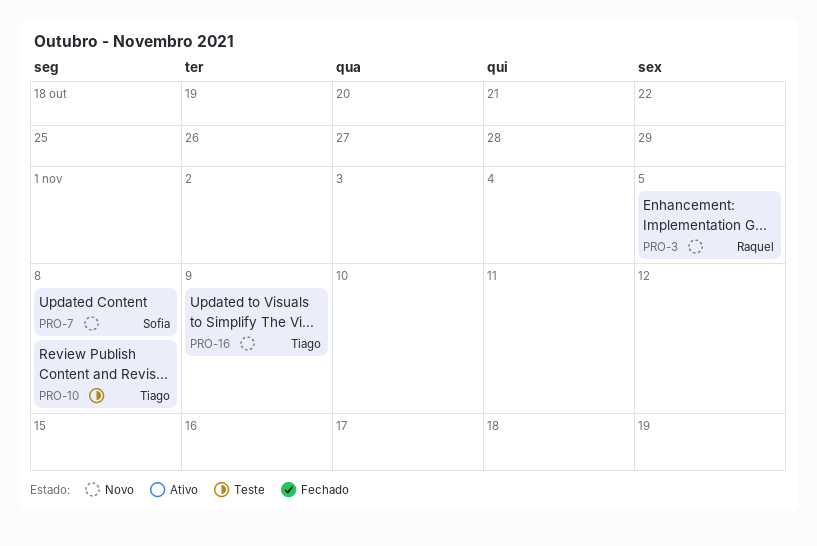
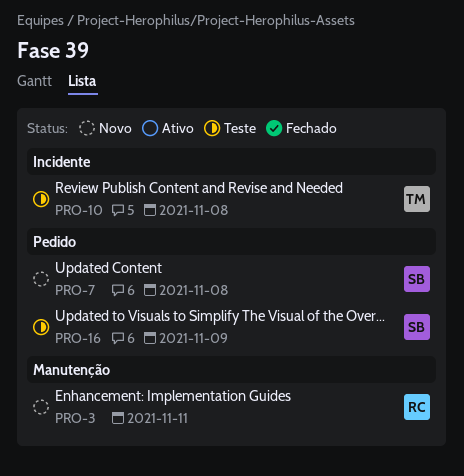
PRO-3, due: Nov 5 -> Nov 11
PRO-16, status: Novo -> Teste
PRO-16, owner: Tiago -> Sofia

